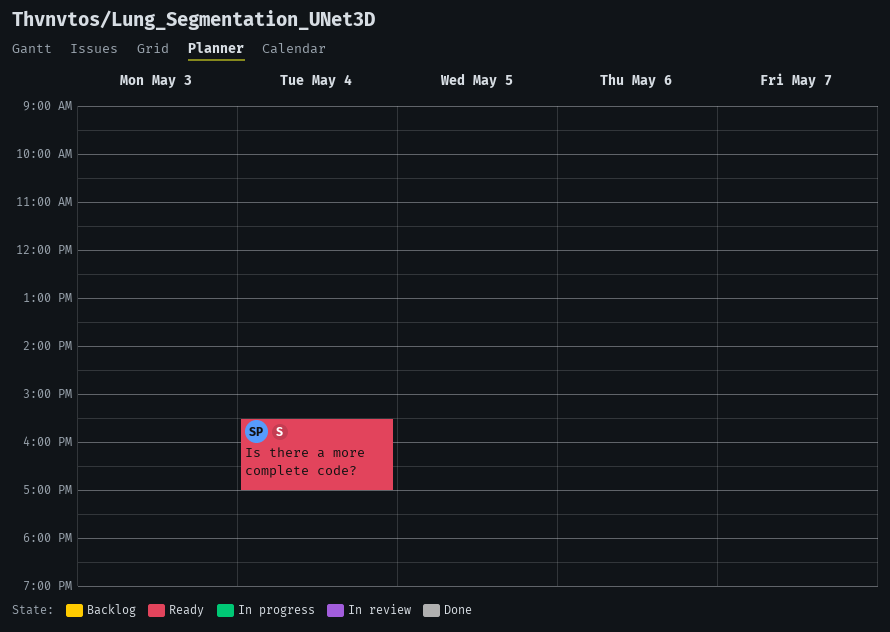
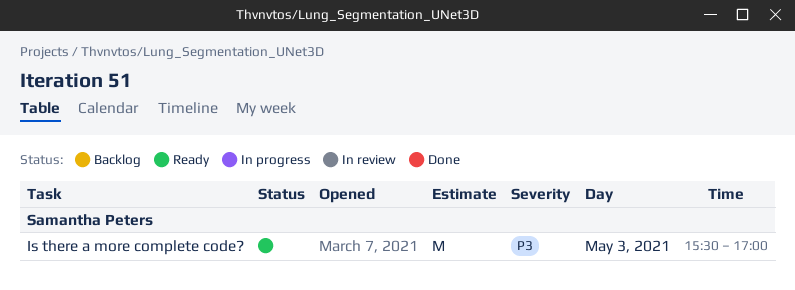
Is there a more complete code?, estimate: S -> M
Is there a more complete code?, day: May 4 -> May 3

